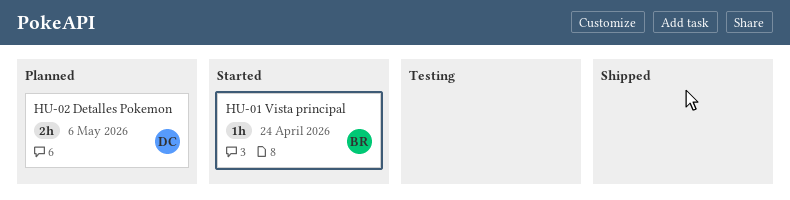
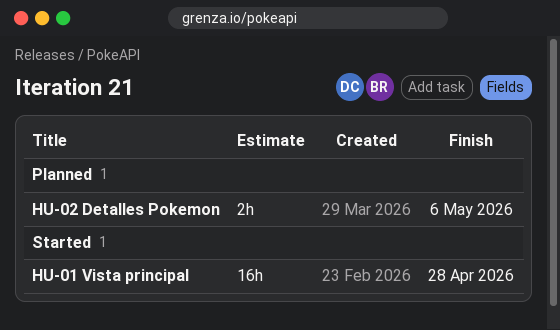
HU-01 Vista principal, estimate: 1h -> 16h
HU-01 Vista principal, due: Apr 24 -> Apr 28

